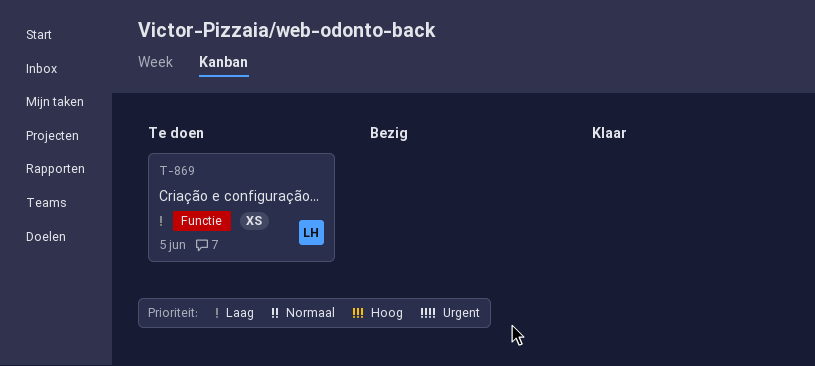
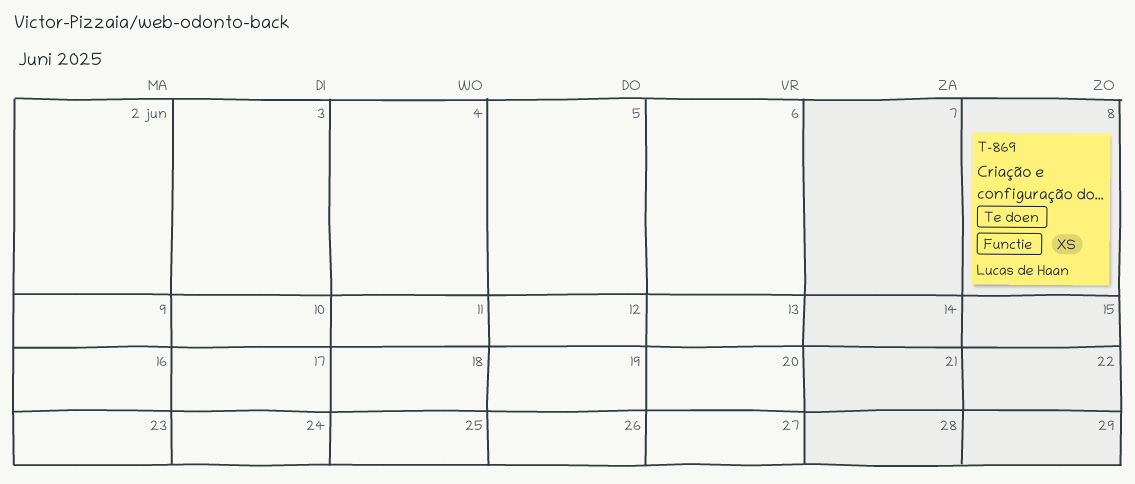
T-869, due: Jun 5 -> Jun 8

